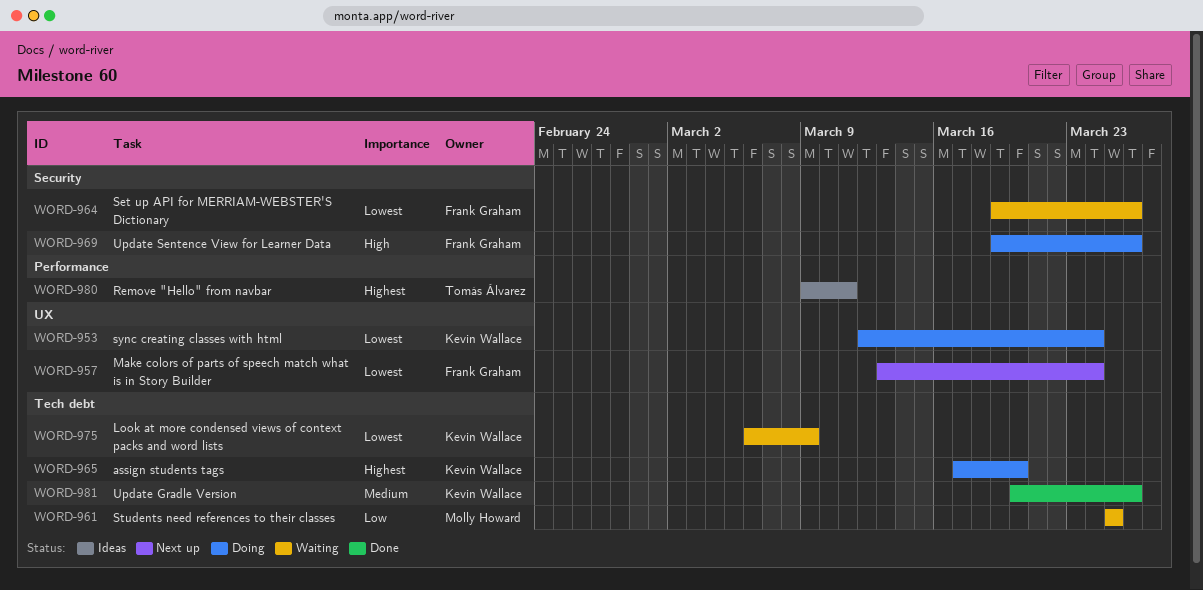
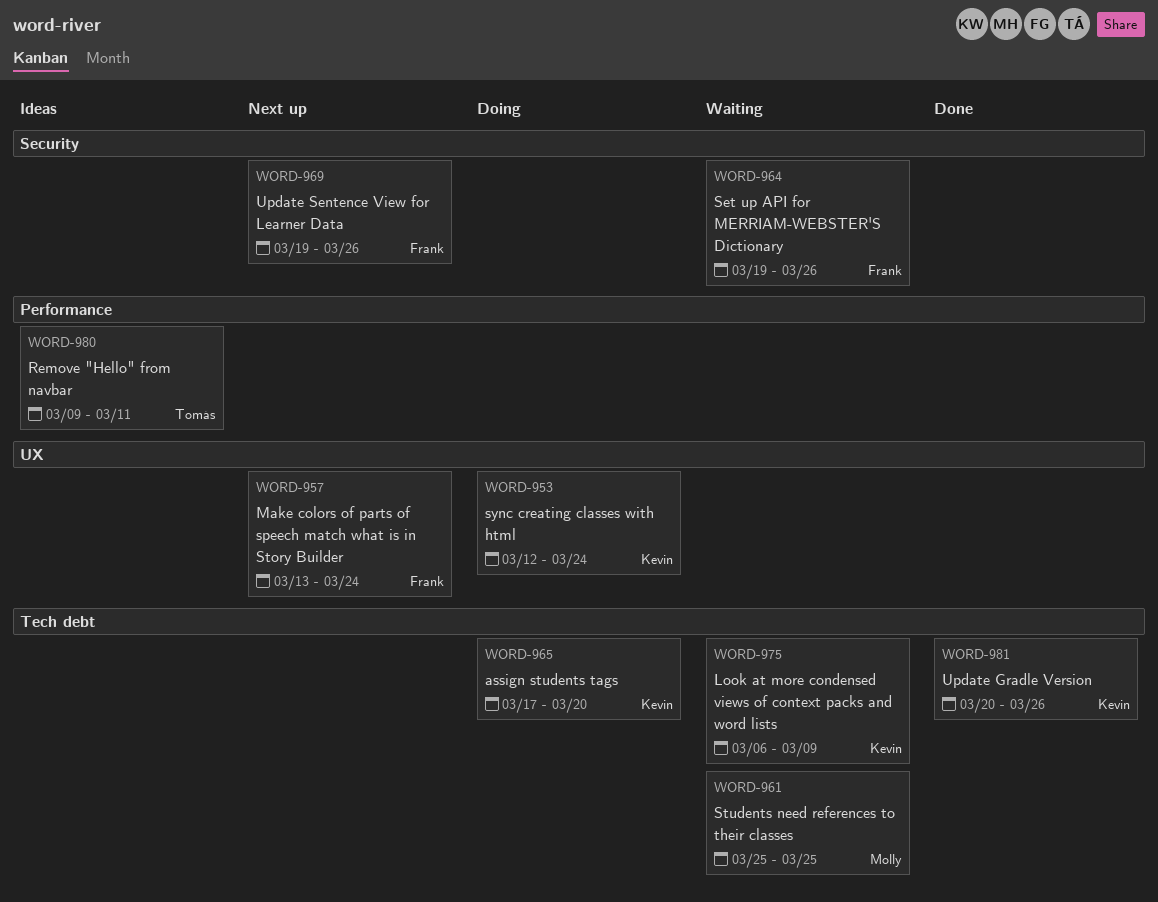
WORD-969, status: Doing -> Next up

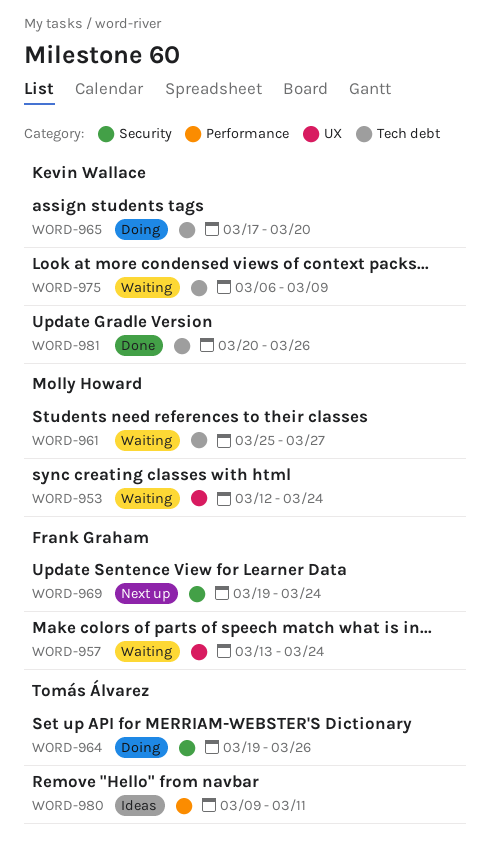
WORD-953, status: Doing -> Waiting
WORD-953, owner: Kevin Wallace -> Molly Howard
WORD-957, status: Next up -> Waiting
WORD-961, due: Mar 25 -> Mar 27
WORD-964, status: Waiting -> Doing
WORD-964, owner: Frank Graham -> Tomás Álvarez
WORD-969, due: Mar 26 -> Mar 24

